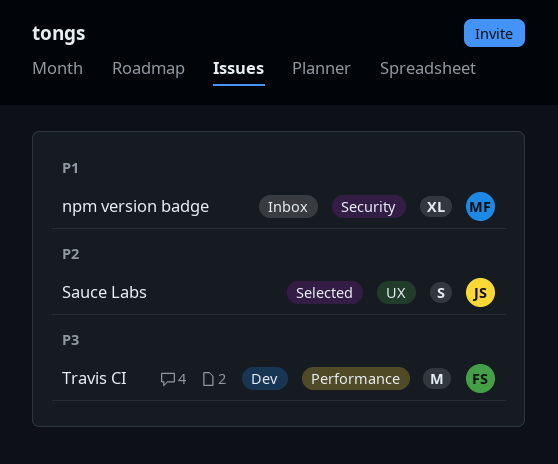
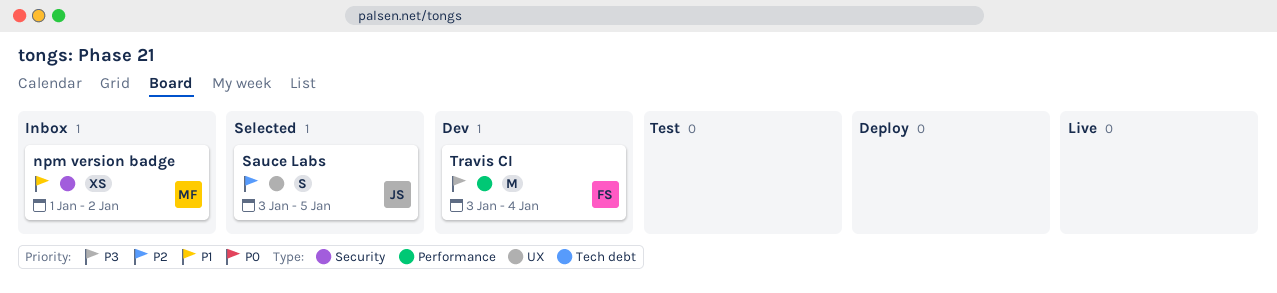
npm version badge, estimate: XL -> XS

